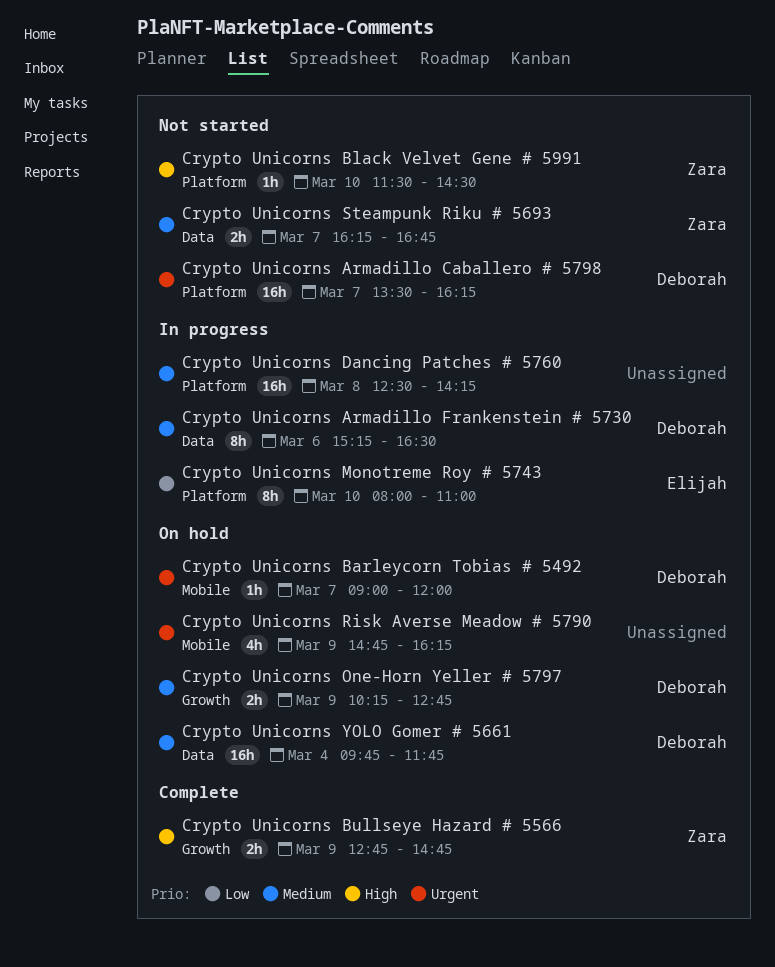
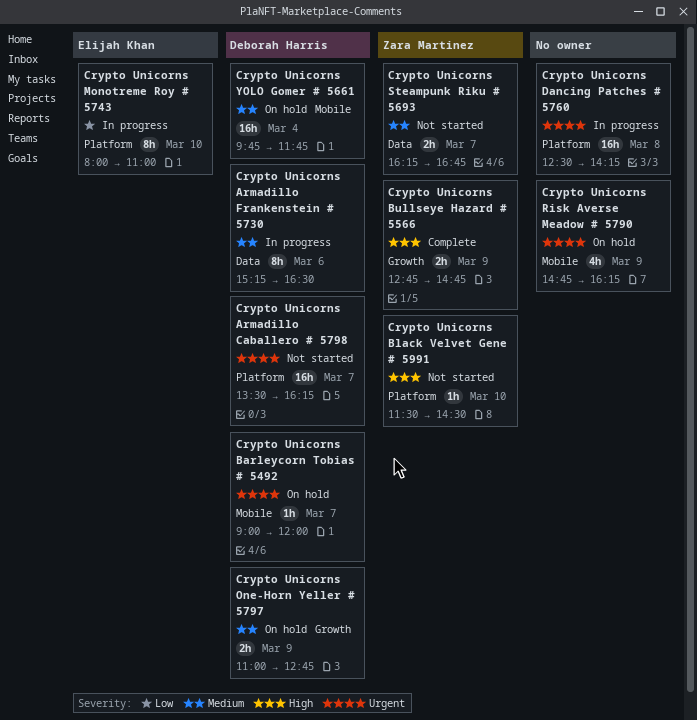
Crypto Unicorns Dancing Patches # 5760, priority: Medium -> Urgent
Crypto Unicorns One-Horn Yeller # 5797, begins: 10:15 -> 11:00
Crypto Unicorns YOLO Gomer # 5661, label: Data -> Mobile

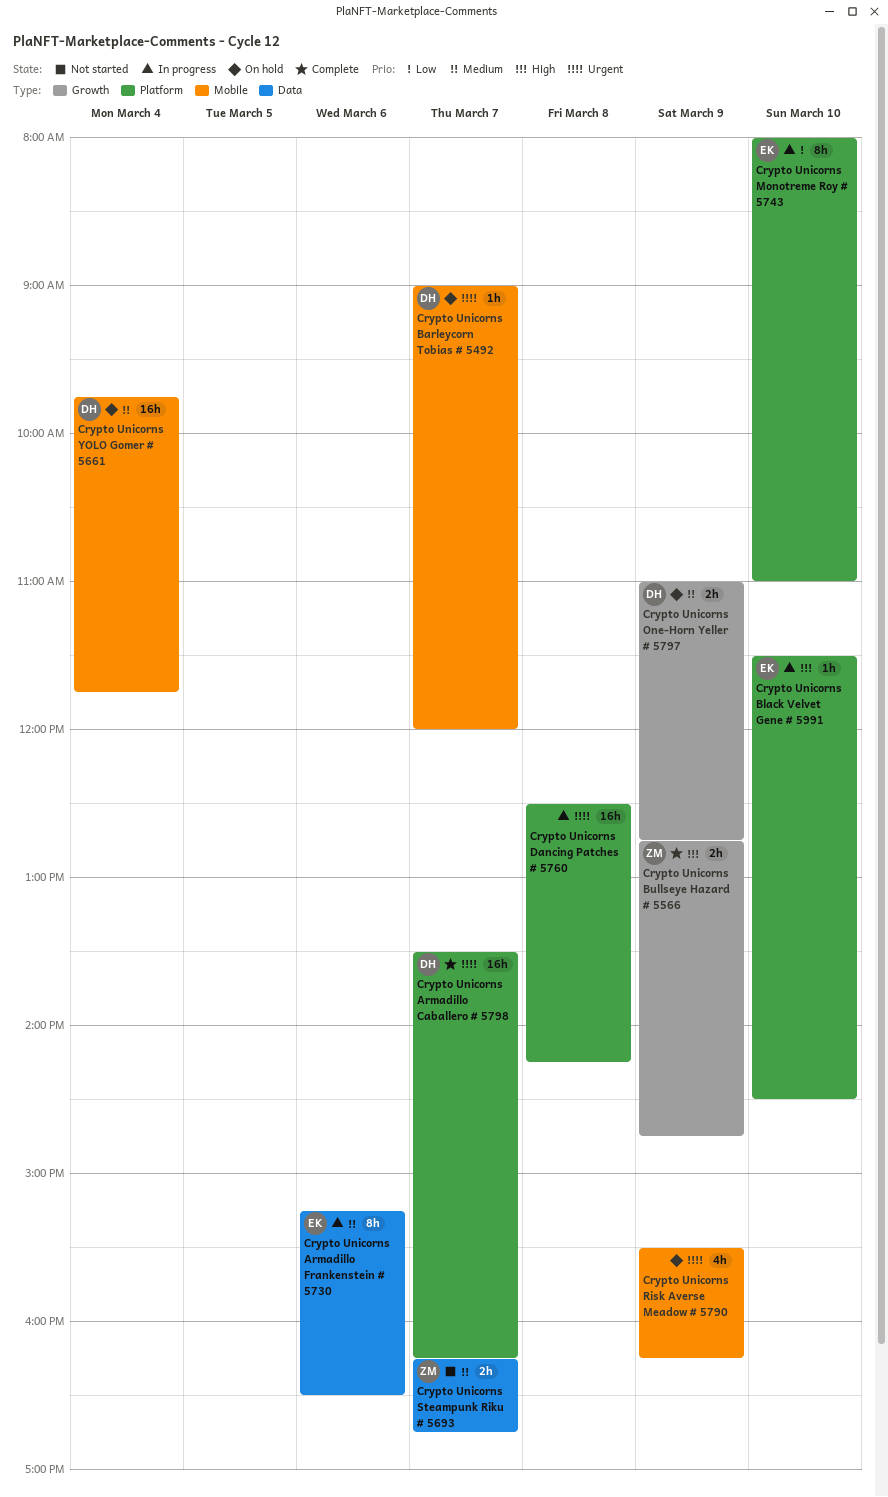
Crypto Unicorns Armadillo Caballero # 5798, status: Not started -> Complete
Crypto Unicorns Armadillo Frankenstein # 5730, owner: Deborah Harris -> Elijah Khan
Crypto Unicorns Black Velvet Gene # 5991, status: Not started -> In progress
Crypto Unicorns Black Velvet Gene # 5991, owner: Zara Martinez -> Elijah Khan
Crypto Unicorns Risk Averse Meadow # 5790, begins: 14:45 -> 15:30

